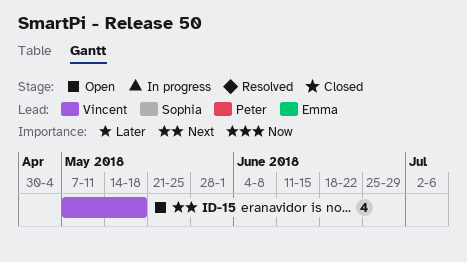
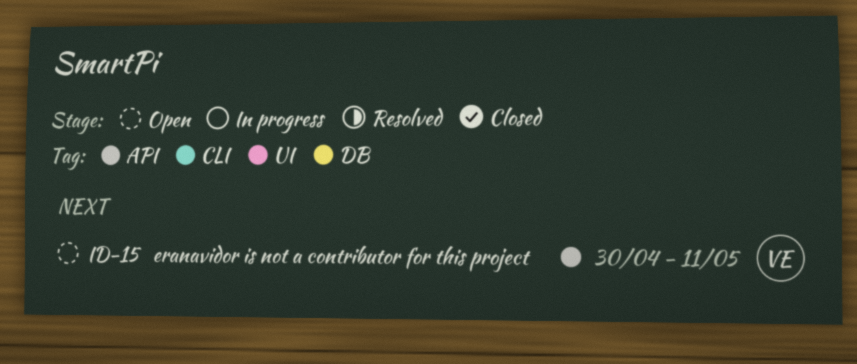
ID-15, start: May 7 -> Apr 30
ID-15, due: May 18 -> May 11

